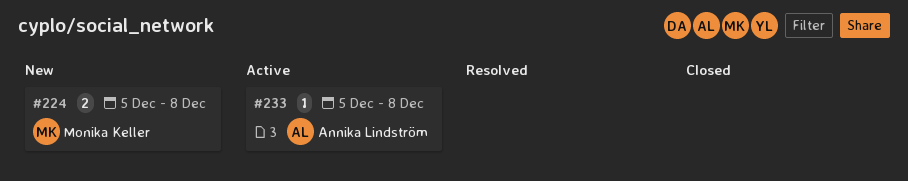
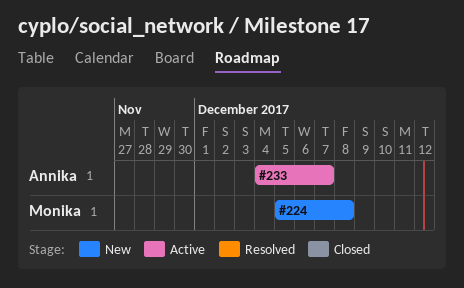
#233, start: Dec 5 -> Dec 4
#233, due: Dec 8 -> Dec 7

